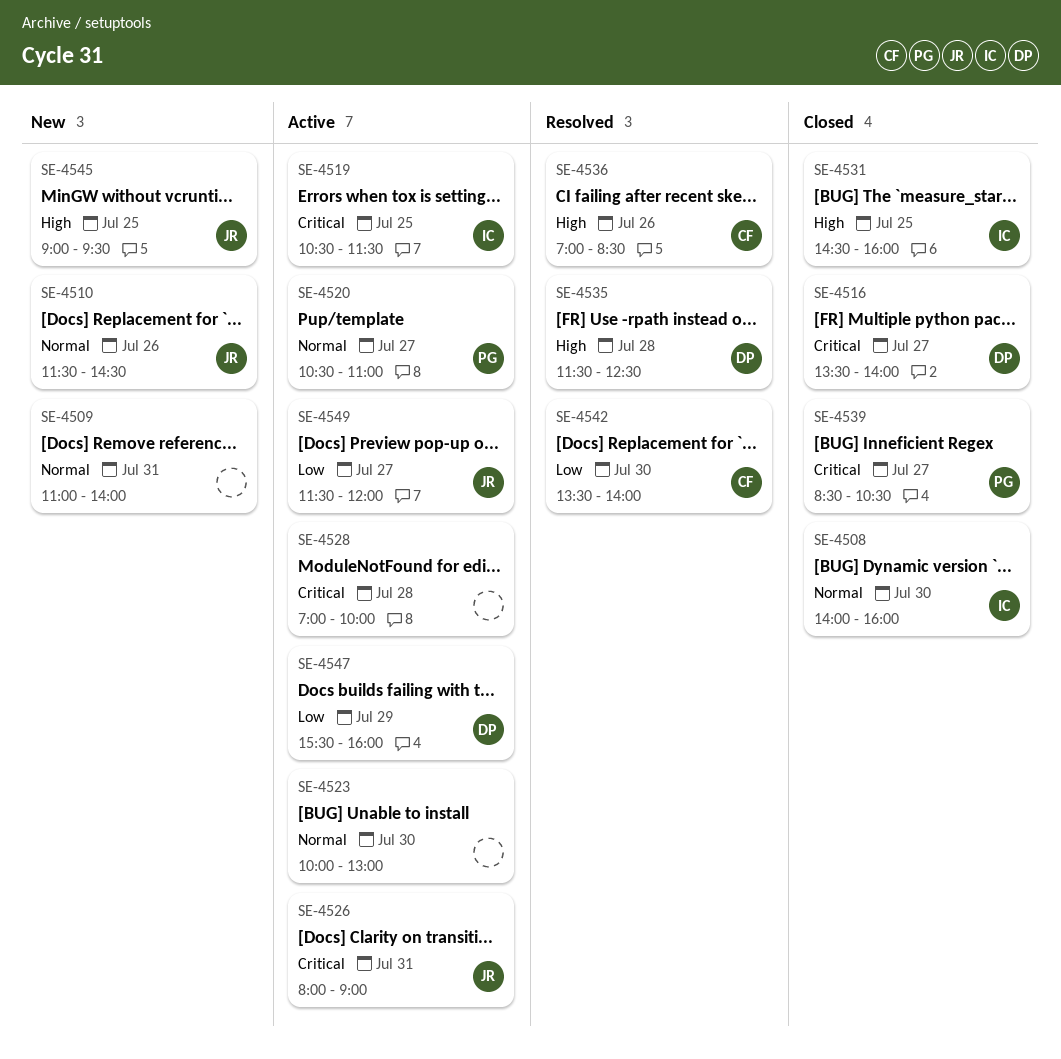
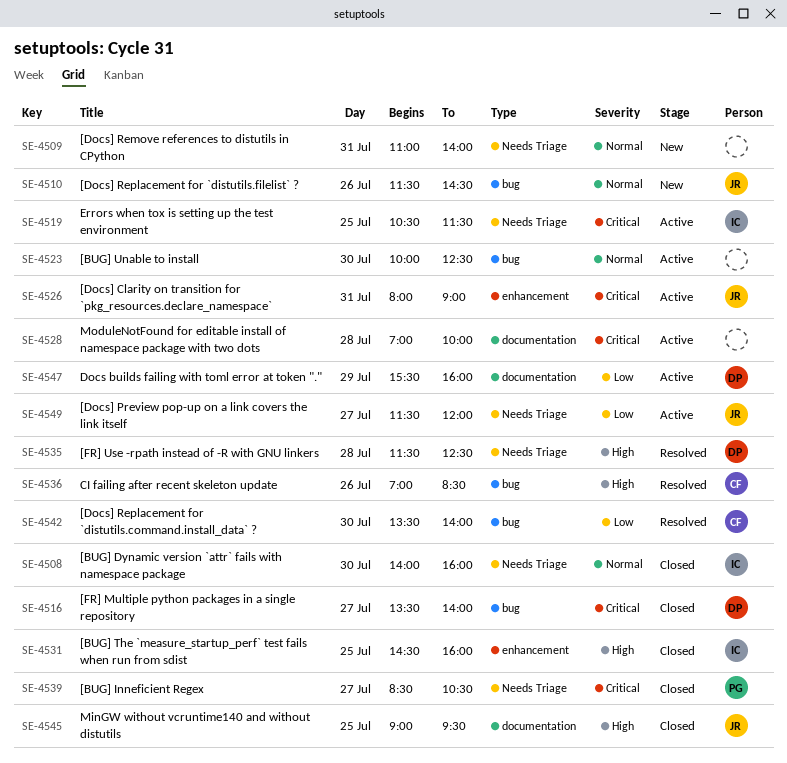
SE-4520: present -> none
SE-4523, ends: 13:00 -> 12:30
SE-4545, status: New -> Closed

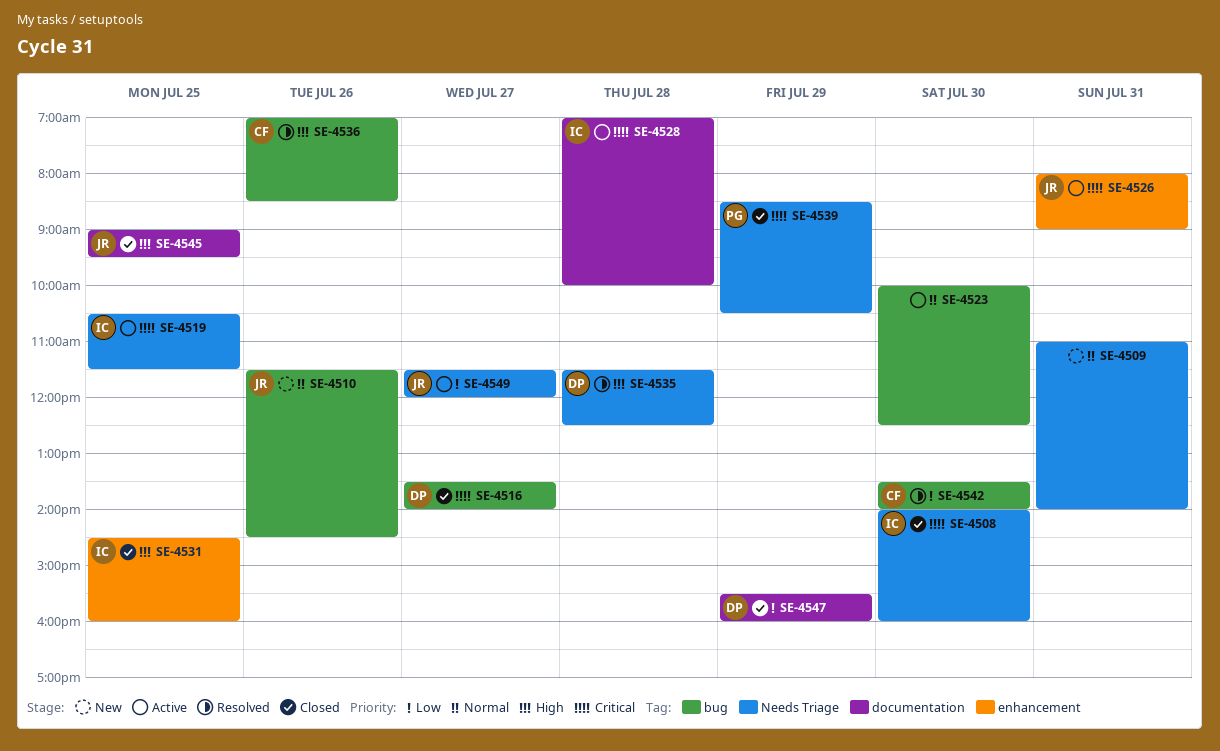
SE-4508, priority: Normal -> Critical
SE-4528, owner: none -> IC
SE-4539, day: Jul 27 -> Jul 29
SE-4547, status: Active -> Closed

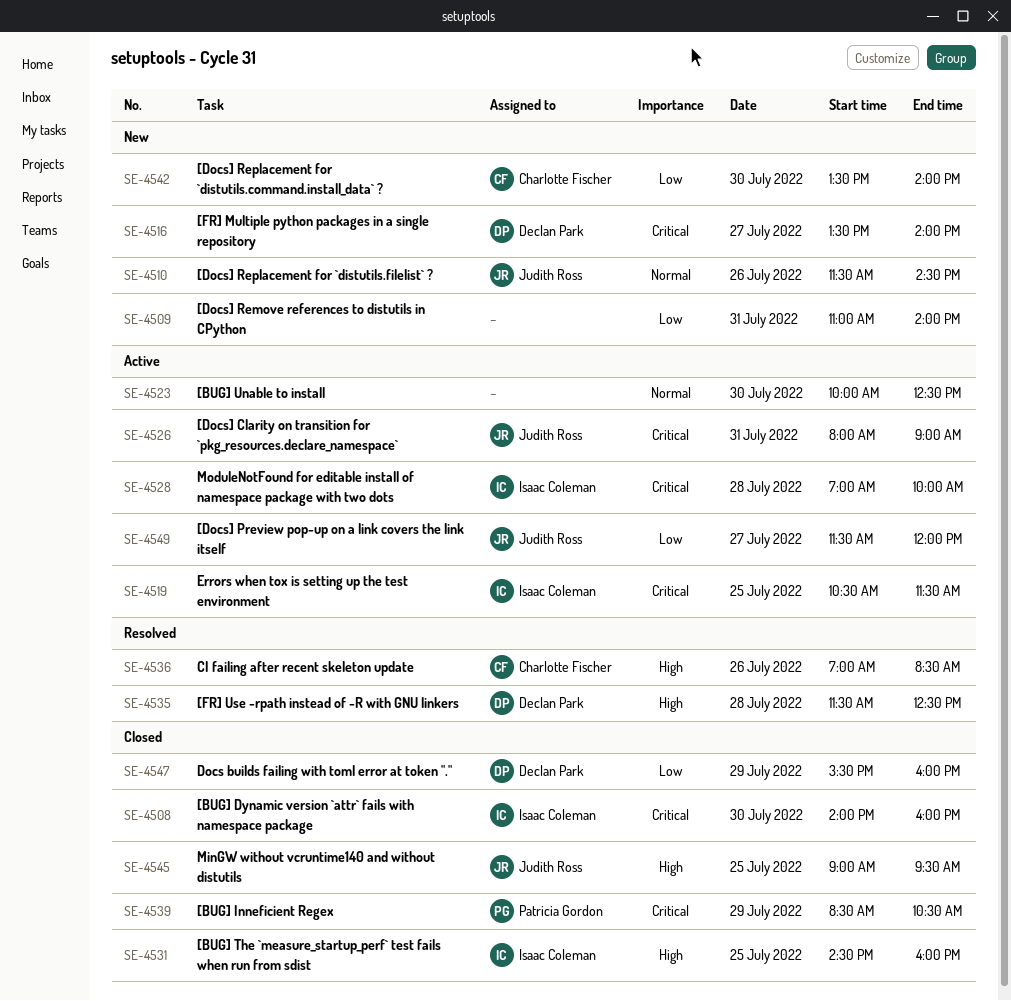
SE-4509, priority: Normal -> Low
SE-4516, status: Closed -> New
SE-4542, status: Resolved -> New

